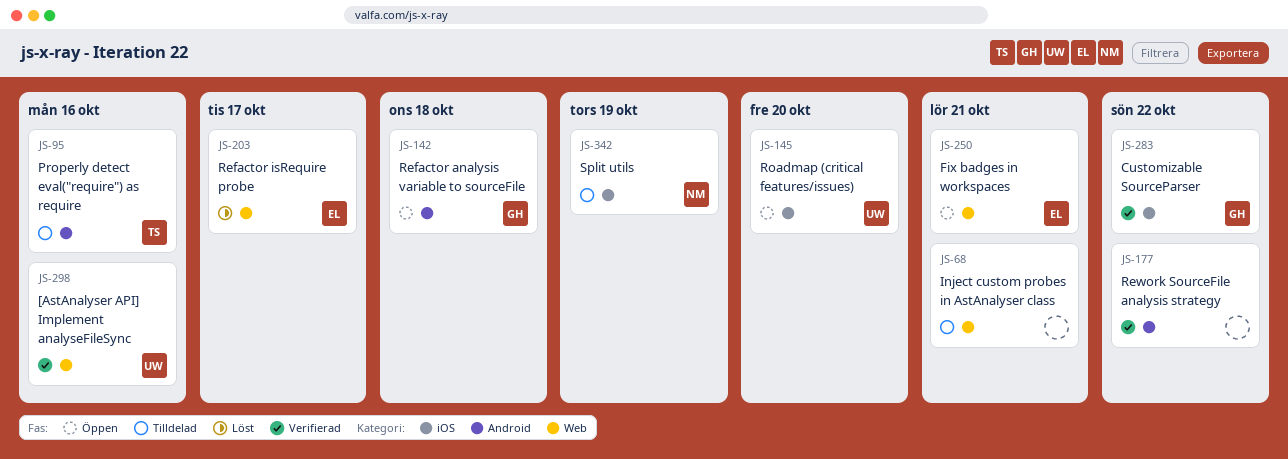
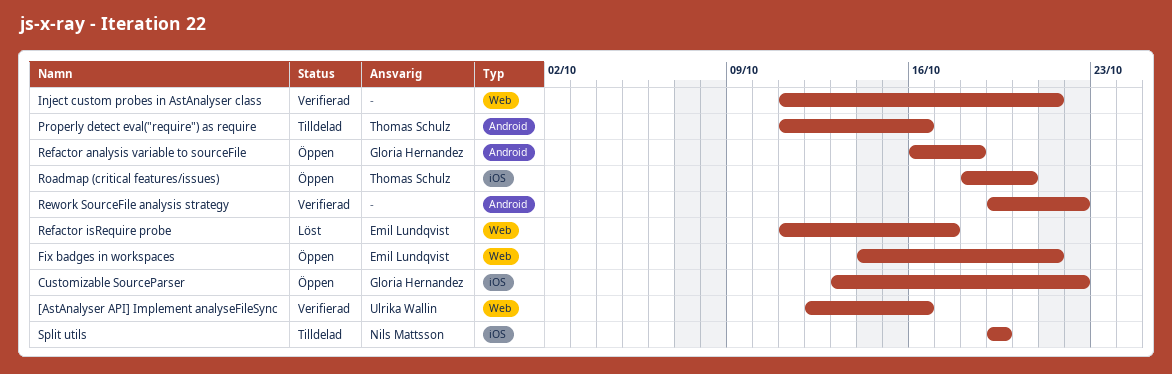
Customizable SourceParser, status: Verifierad -> Öppen
Inject custom probes in AstAnalyser class, status: Tilldelad -> Verifierad
Roadmap (critical features/issues), owner: Ulrika Wallin -> Thomas Schulz

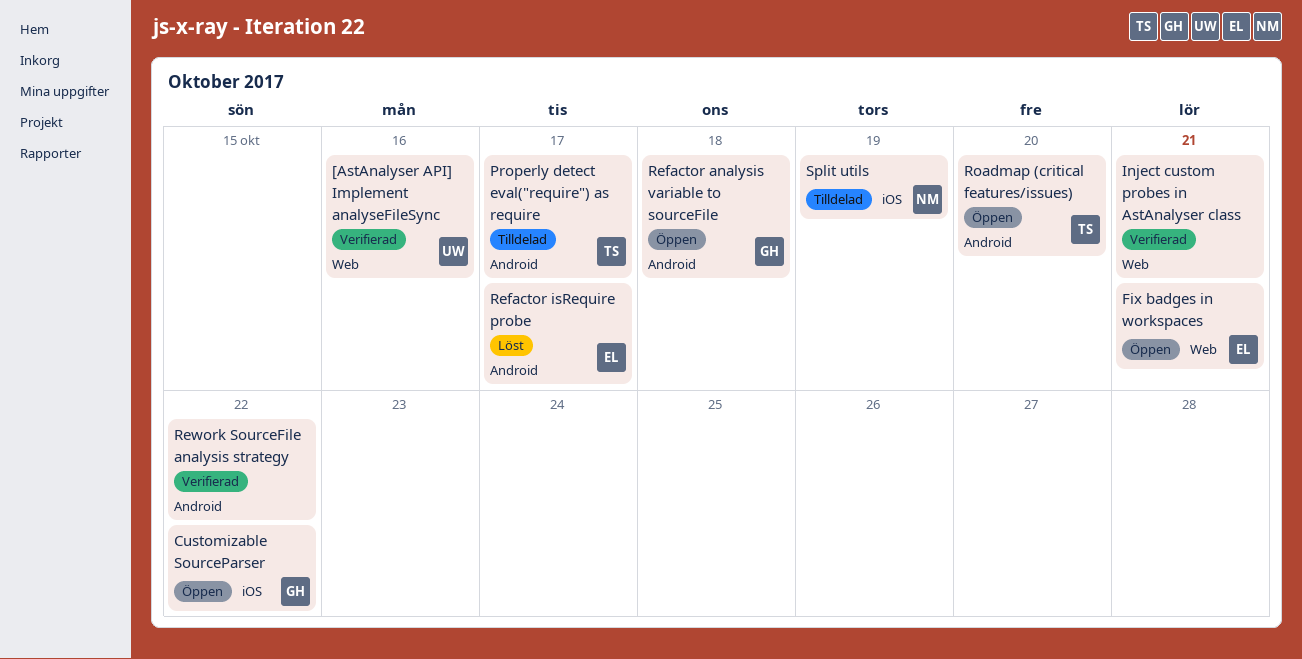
Properly detect eval("require") as require, due: Oct 16 -> Oct 17
Refactor isRequire probe, label: Web -> Android
Roadmap (critical features/issues), label: iOS -> Android

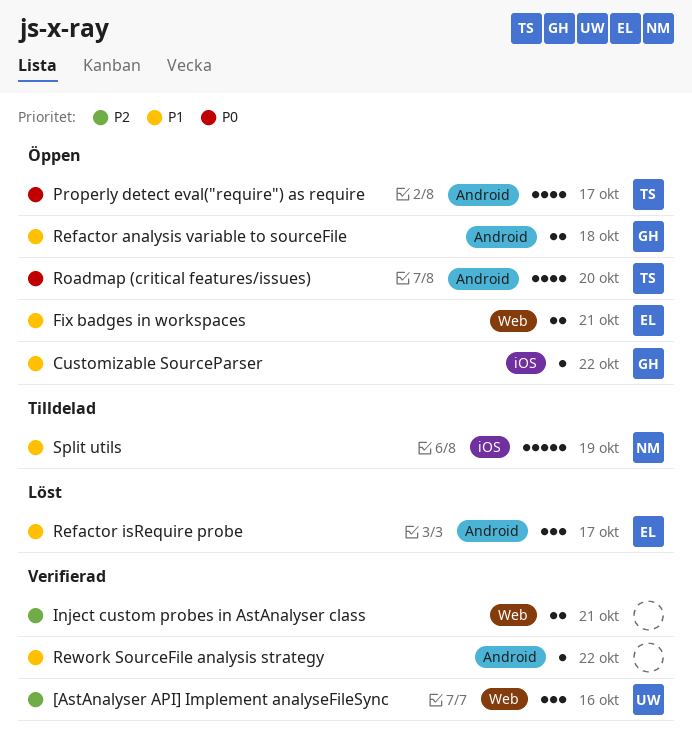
Properly detect eval("require") as require, status: Tilldelad -> Öppen

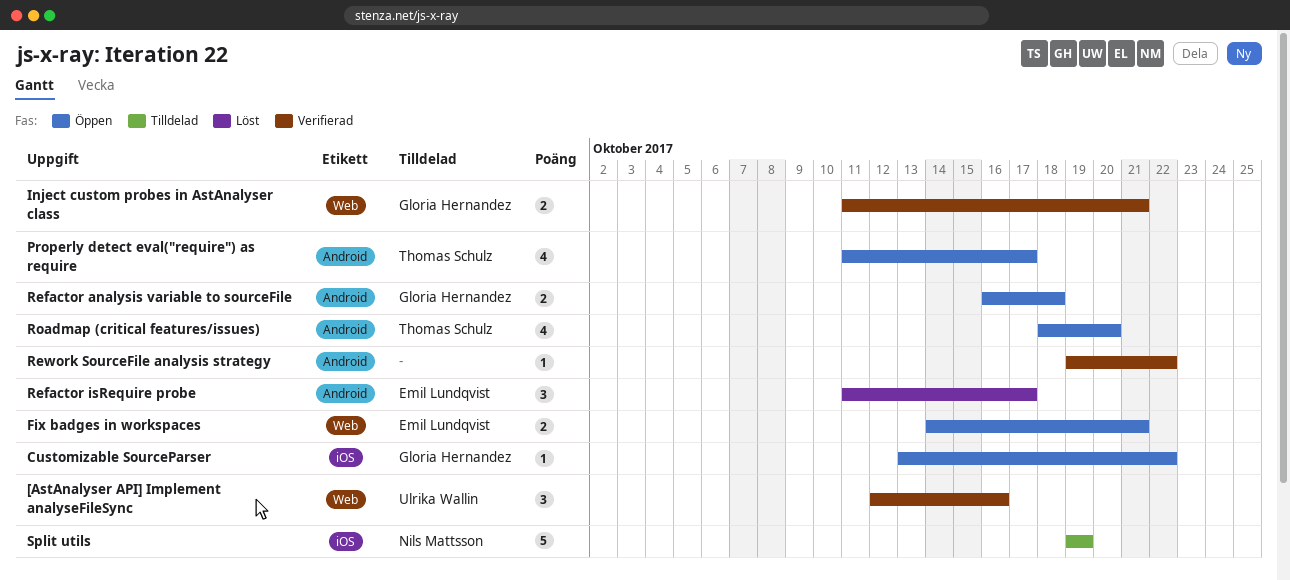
Inject custom probes in AstAnalyser class, owner: none -> Gloria Hernandez

